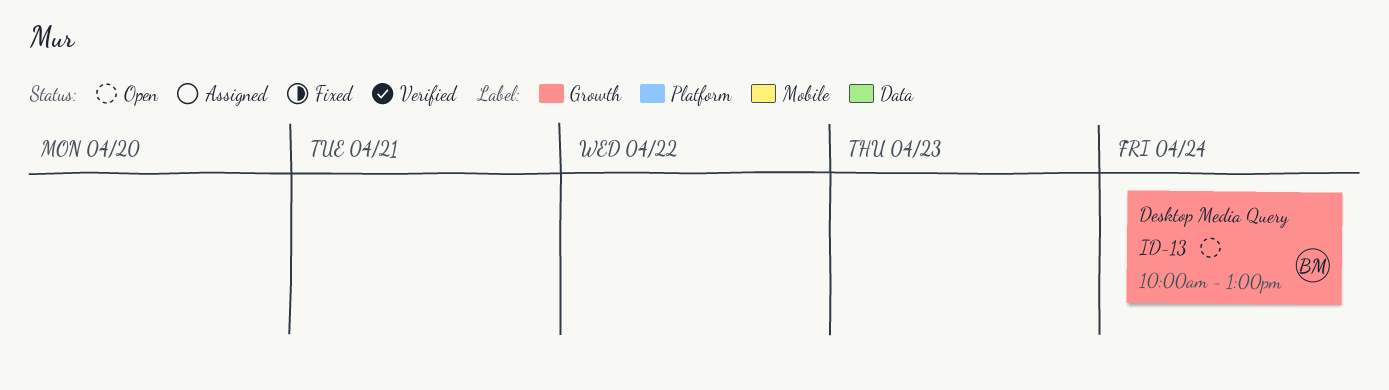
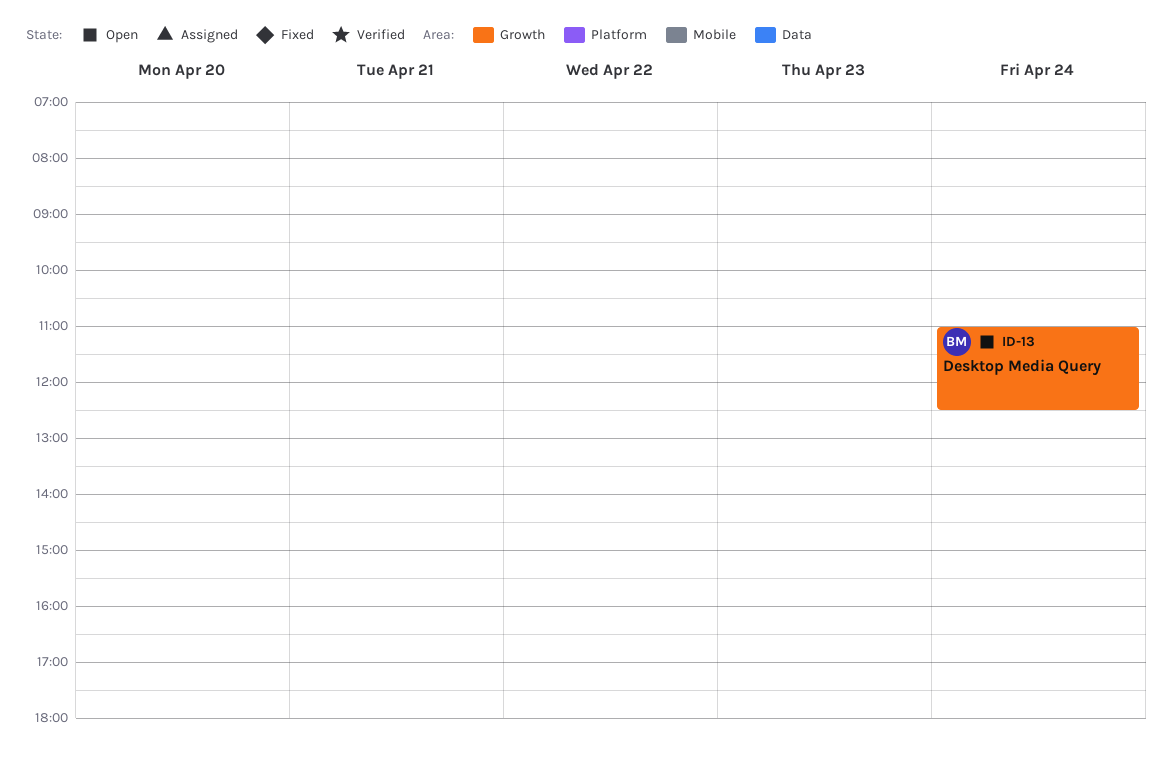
ID-13, begins: 10:00 -> 11:00
ID-13, ends: 13:00 -> 12:30

